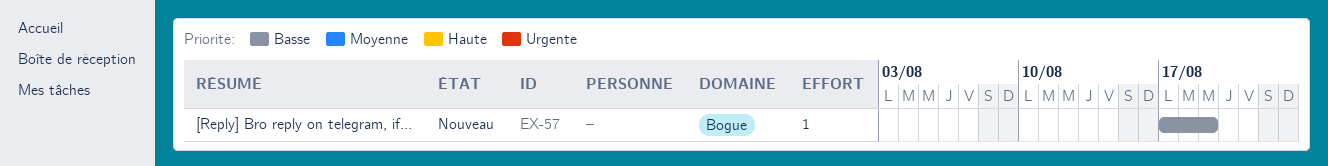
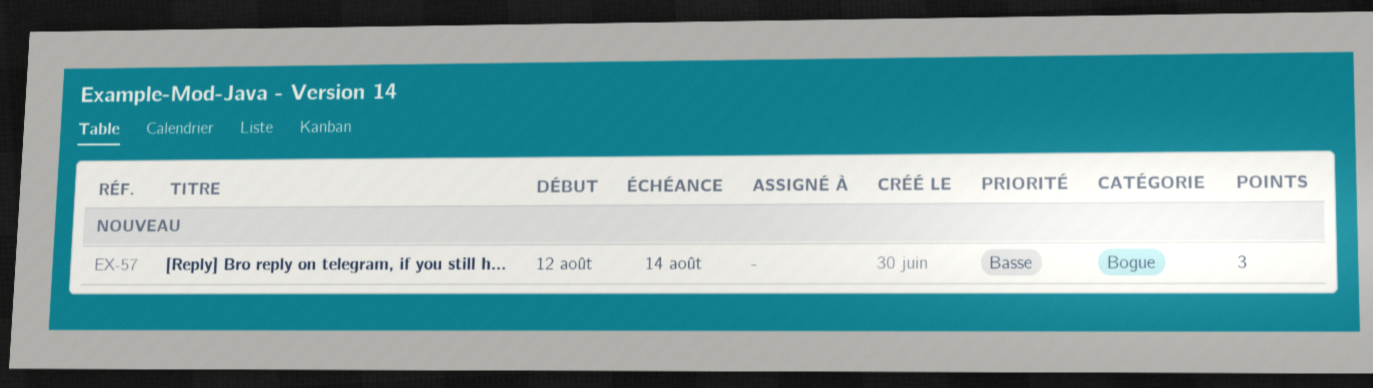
EX-57, estimate: 1 -> 3
EX-57, start: Aug 17 -> Aug 12
EX-57, due: Aug 19 -> Aug 14

